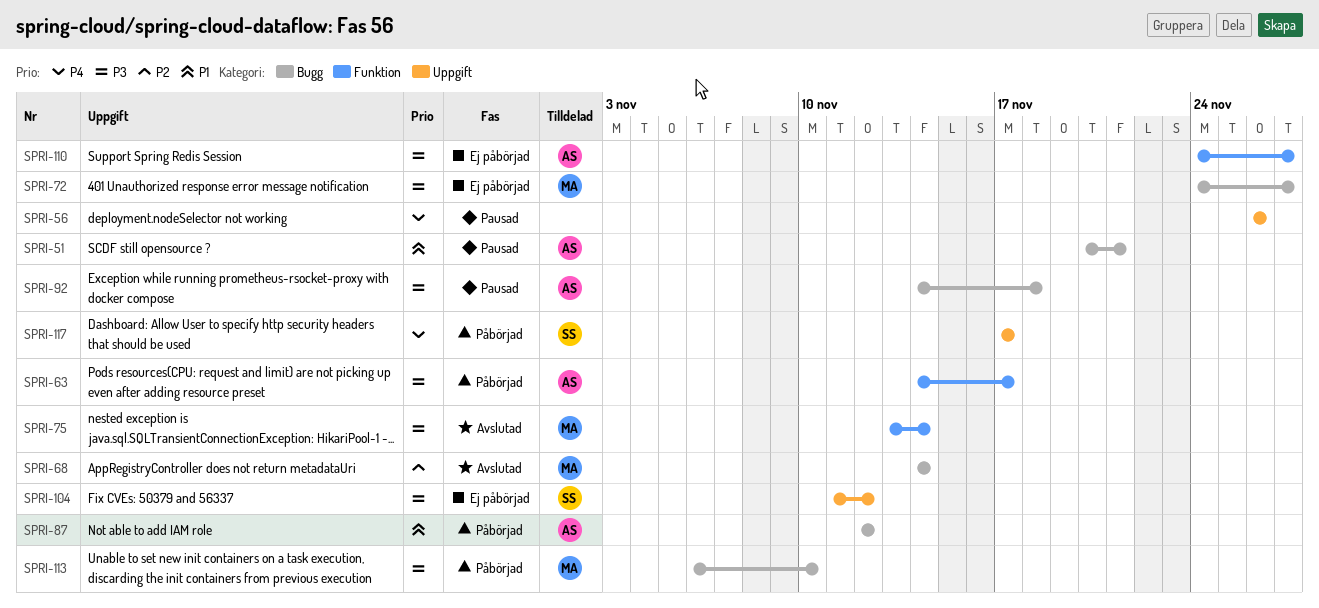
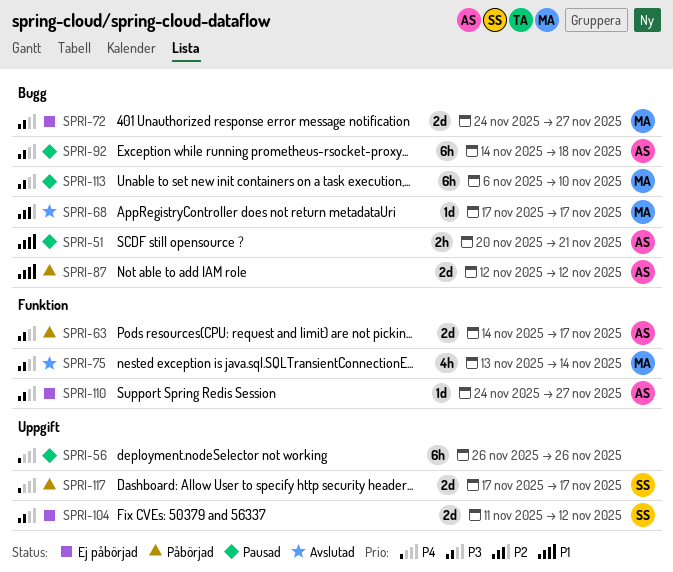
SPRI-68, start: Nov 14 -> Nov 17
SPRI-68, due: Nov 14 -> Nov 17
SPRI-113, status: Påbörjad -> Pausad

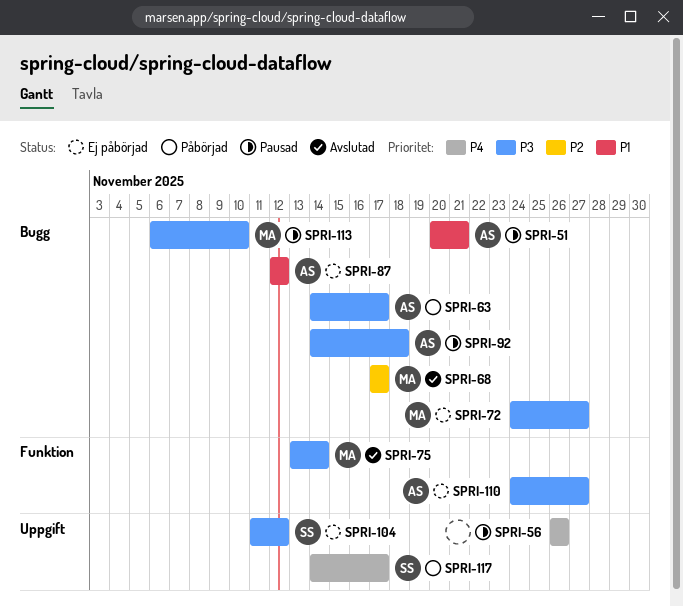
SPRI-63, label: Funktion -> Bugg
SPRI-87, status: Påbörjad -> Ej påbörjad
SPRI-117, start: Nov 17 -> Nov 14

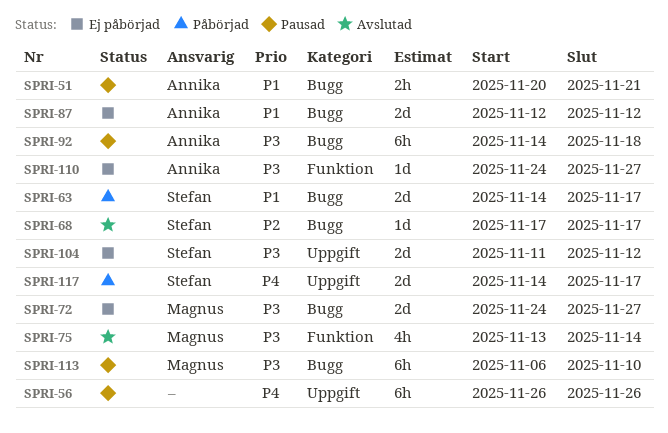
SPRI-63, owner: Annika -> Stefan
SPRI-63, priority: P3 -> P1
SPRI-68, owner: Magnus -> Stefan

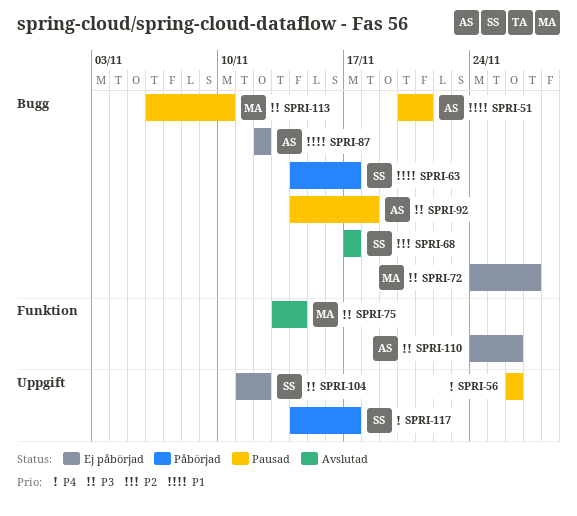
SPRI-110, due: Nov 27 -> Nov 26

